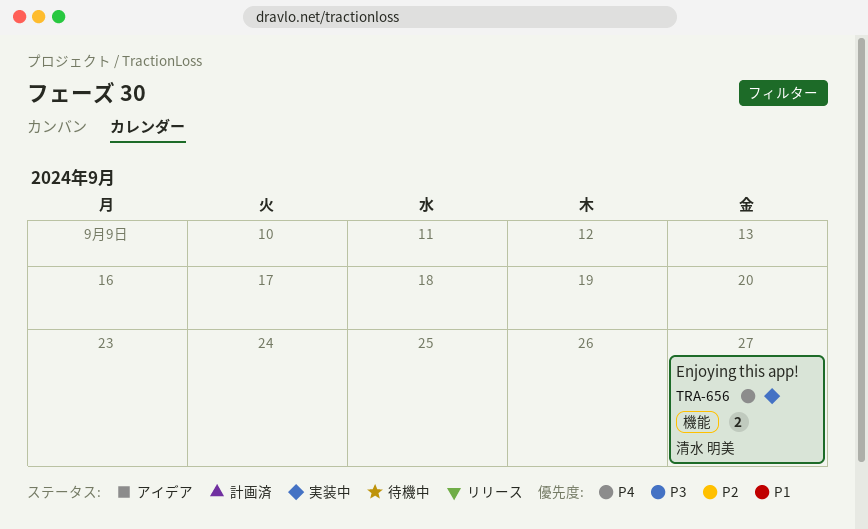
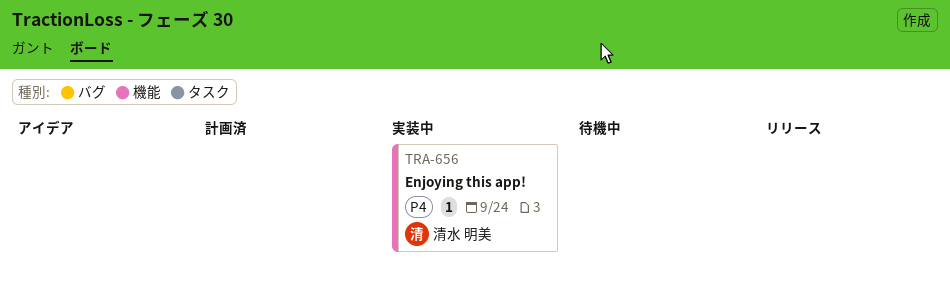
TRA-656, estimate: 2 -> 1
TRA-656, due: Sep 27 -> Sep 24

